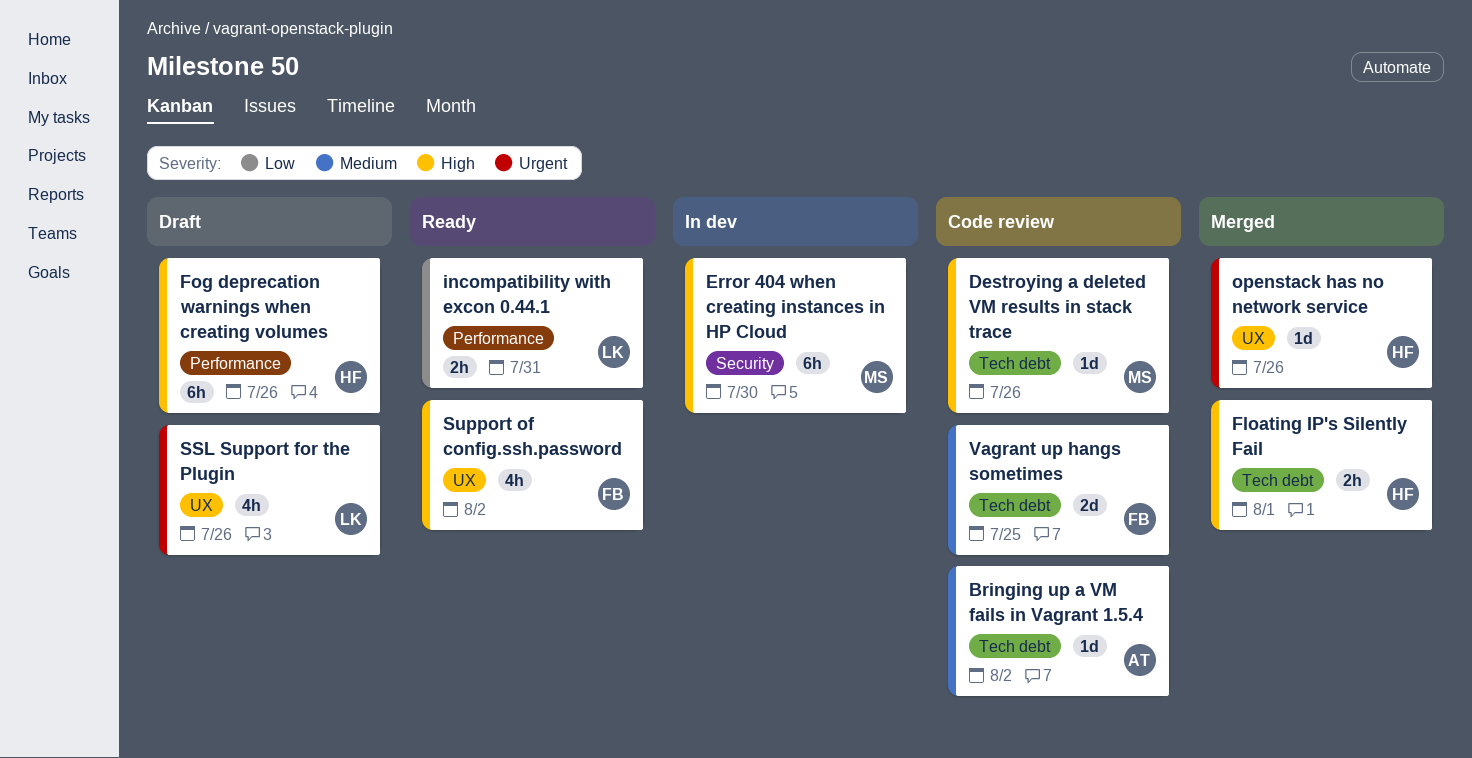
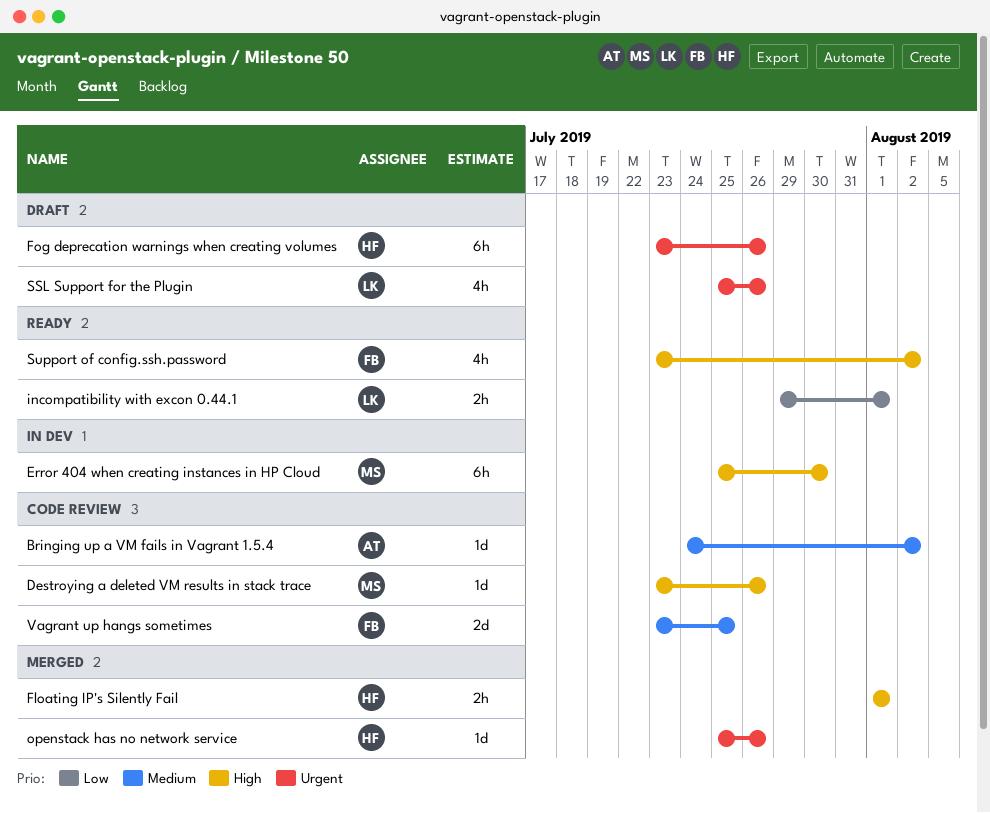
Fog deprecation warnings when creating volumes, priority: High -> Urgent
incompatibility with excon 0.44.1, due: Jul 31 -> Aug 1

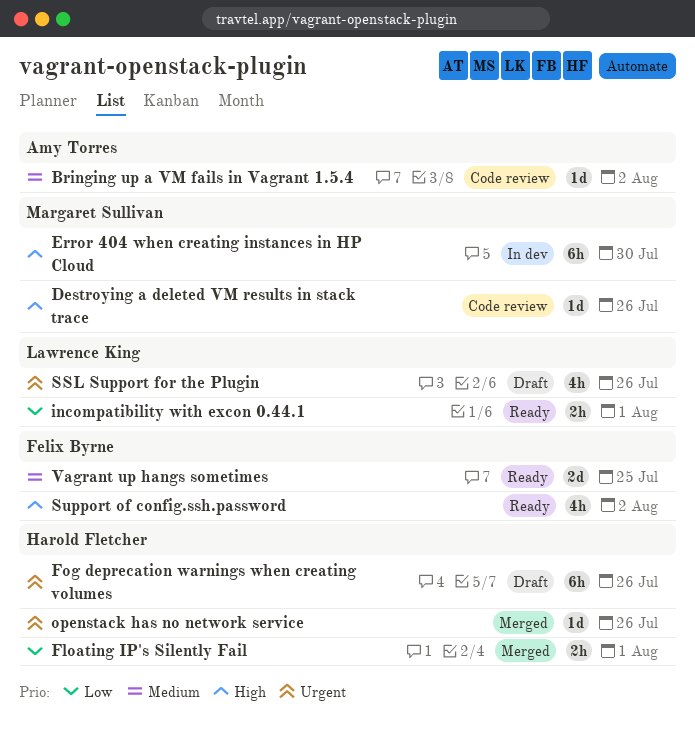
Floating IP's Silently Fail, priority: High -> Low
Vagrant up hangs sometimes, status: Code review -> Ready

